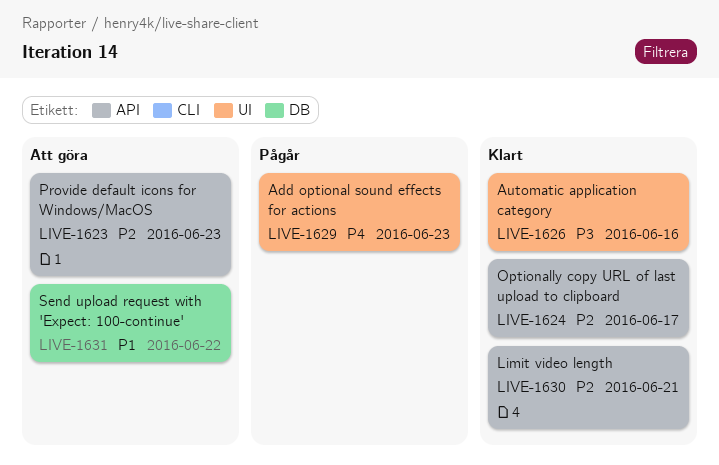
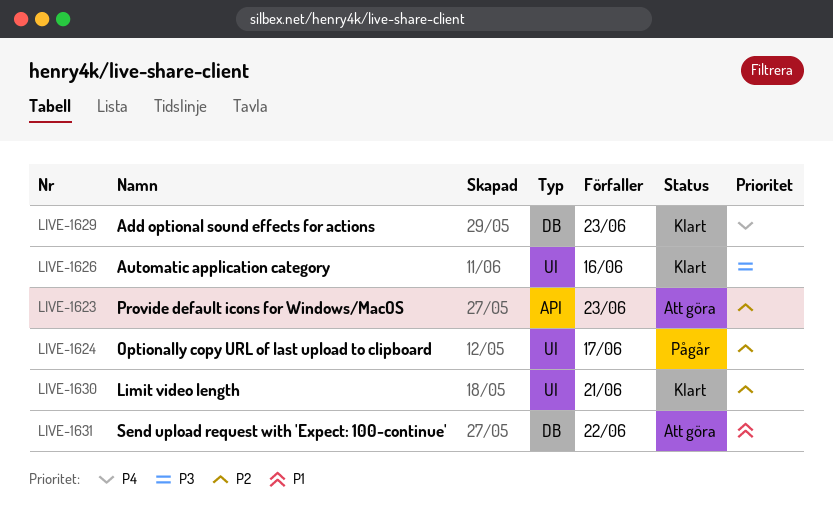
LIVE-1624, status: Klart -> Pågår
LIVE-1624, label: API -> UI
LIVE-1629, status: Pågår -> Klart
LIVE-1629, label: UI -> DB
LIVE-1630, label: API -> UI

